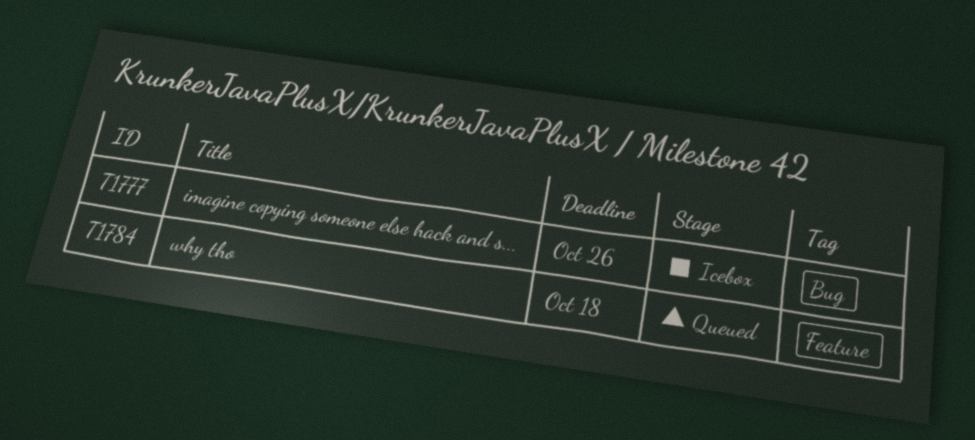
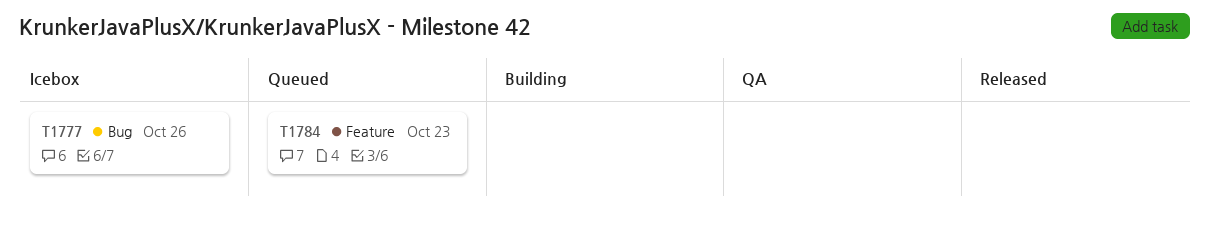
T1784, due: Oct 18 -> Oct 23

